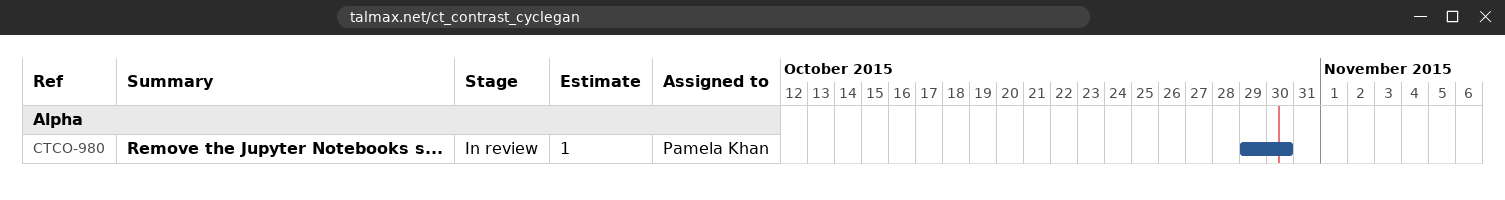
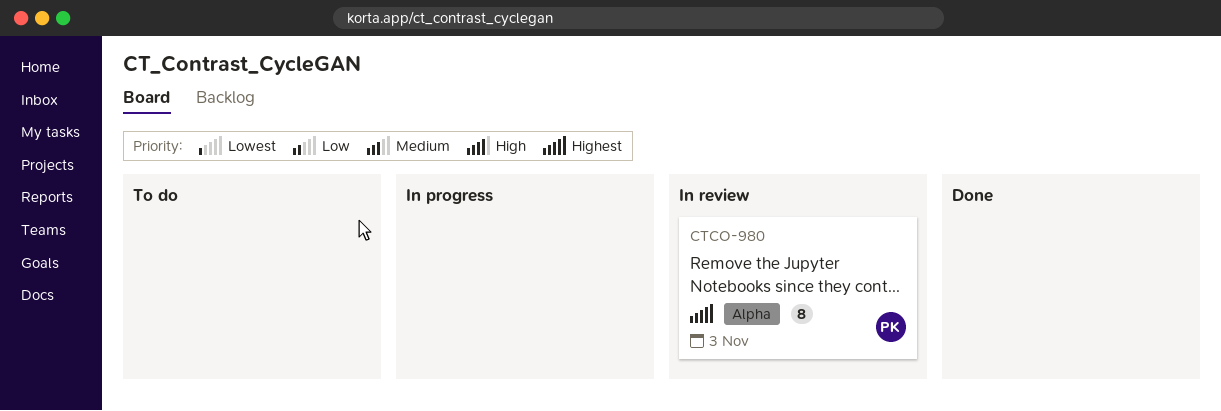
CTCO-980, estimate: 1 -> 8
CTCO-980, due: Oct 30 -> Nov 3

